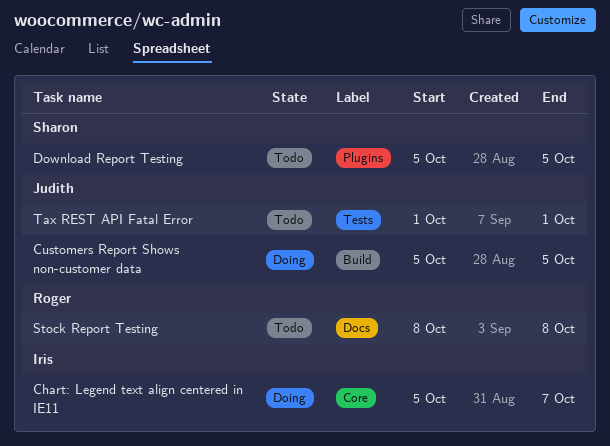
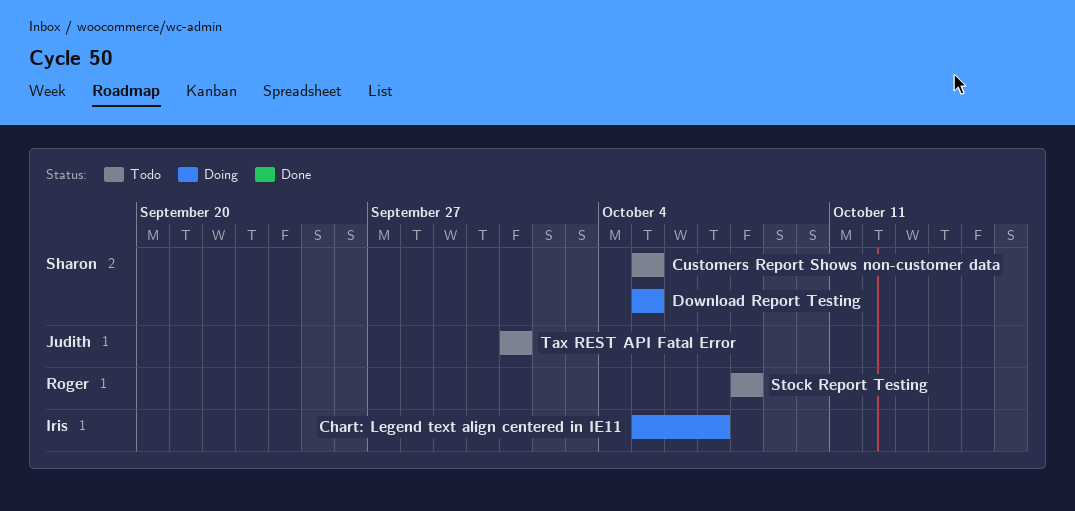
Customers Report Shows non-customer data, status: Doing -> Todo
Customers Report Shows non-customer data, owner: Judith -> Sharon
Download Report Testing, status: Todo -> Doing

